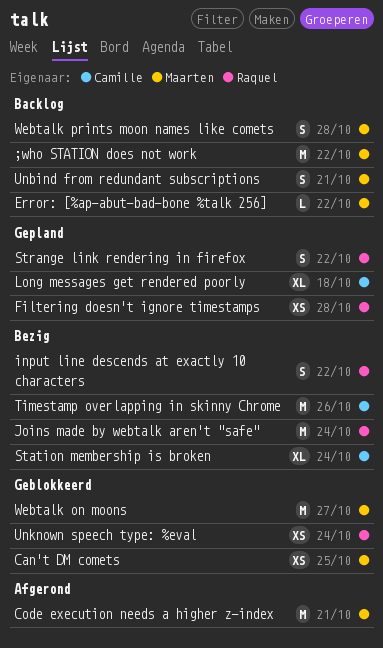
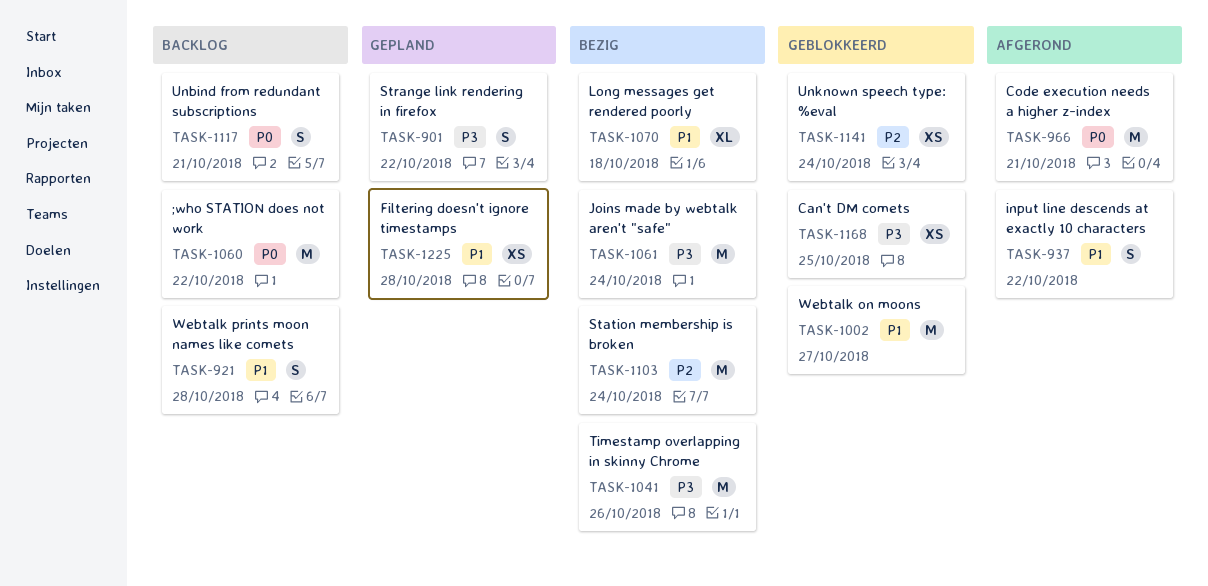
Error: [%ap-abut-bad-bone %talk 256]: present -> none
input line descends at exactly 10 characters, status: Bezig -> Afgerond
Long messages get rendered poorly, status: Gepland -> Bezig
Station membership is broken, estimate: XL -> M

